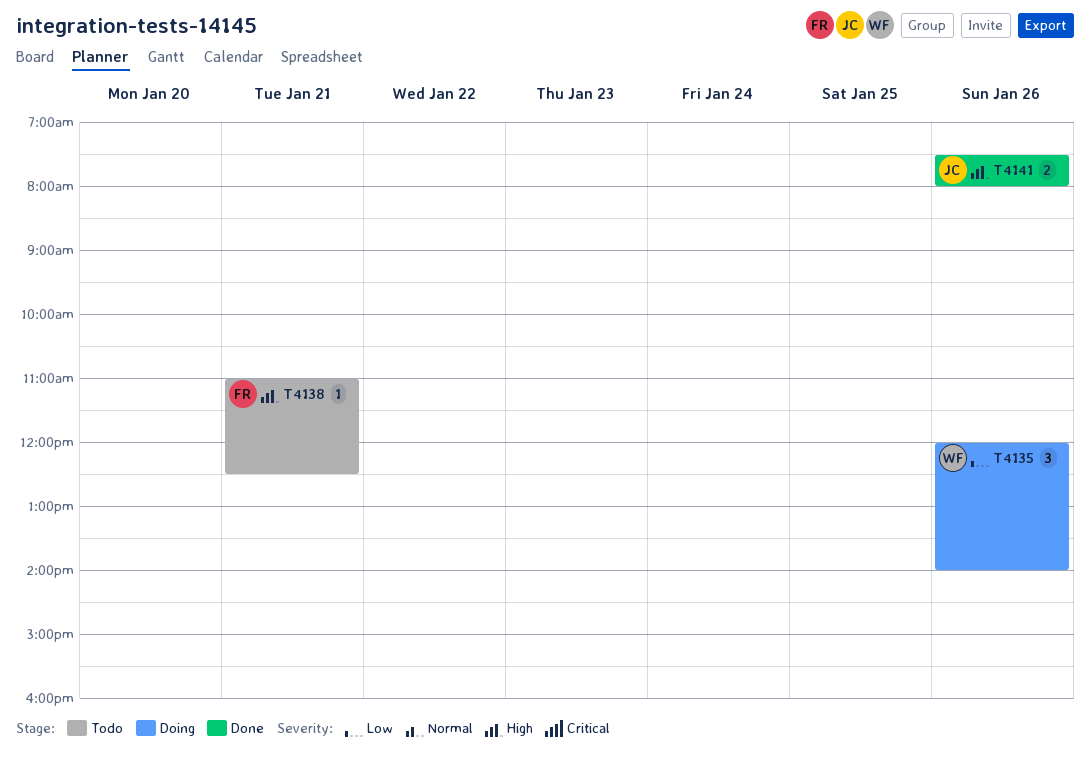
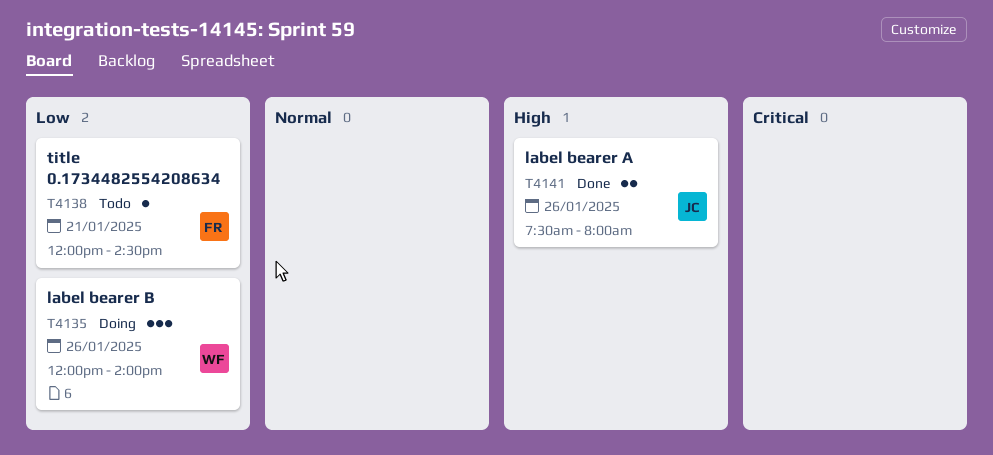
T4138, priority: High -> Low
T4138, begins: 11:00 -> 12:00
T4138, ends: 12:30 -> 14:30

